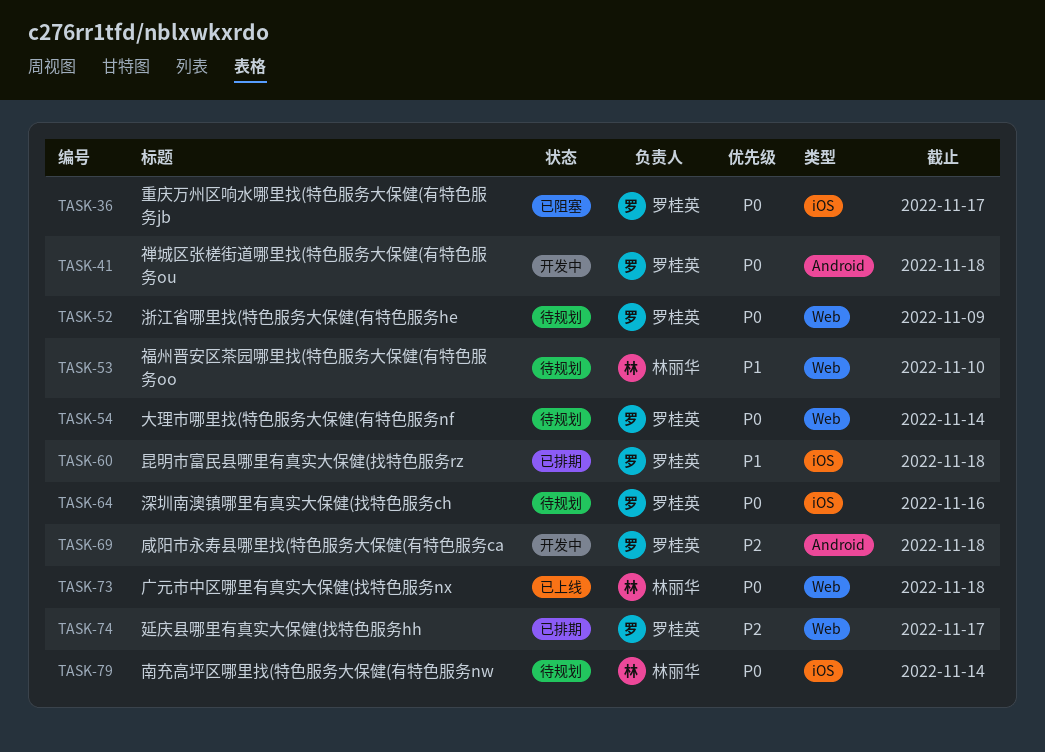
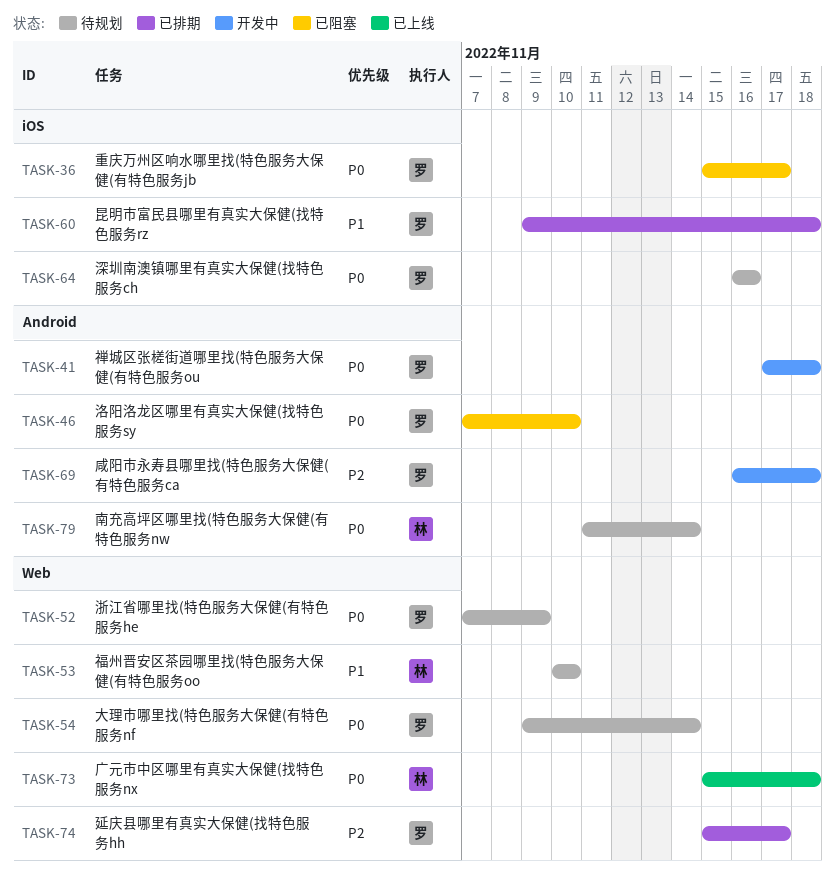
TASK-46: none -> present
TASK-79, label: iOS -> Android

